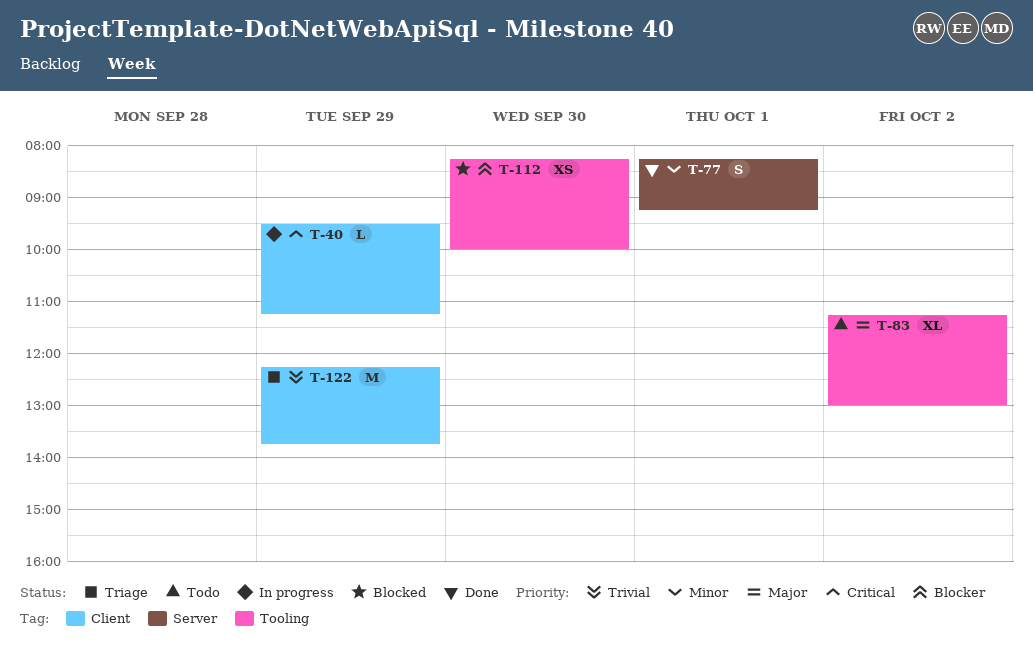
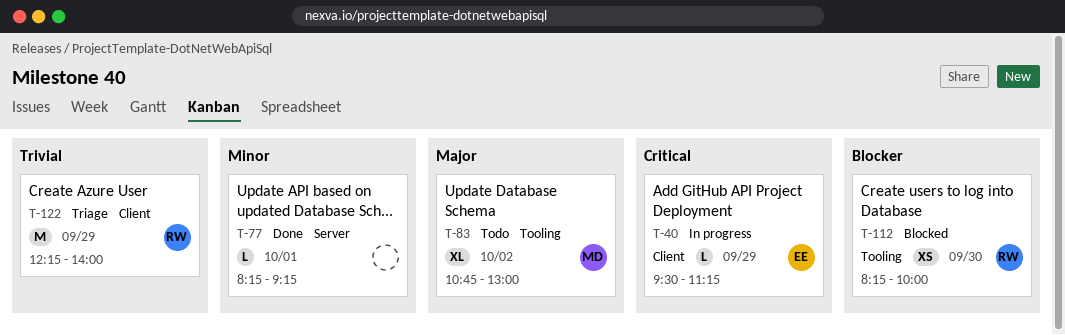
T-77, estimate: S -> L
T-83, begins: 11:15 -> 10:45
T-122, ends: 13:45 -> 14:00

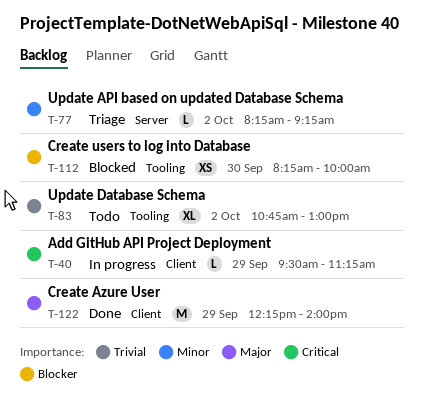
T-77, status: Done -> Triage
T-77, day: Oct 1 -> Oct 2
T-83, priority: Major -> Trivial
T-122, status: Triage -> Done
T-122, priority: Trivial -> Major

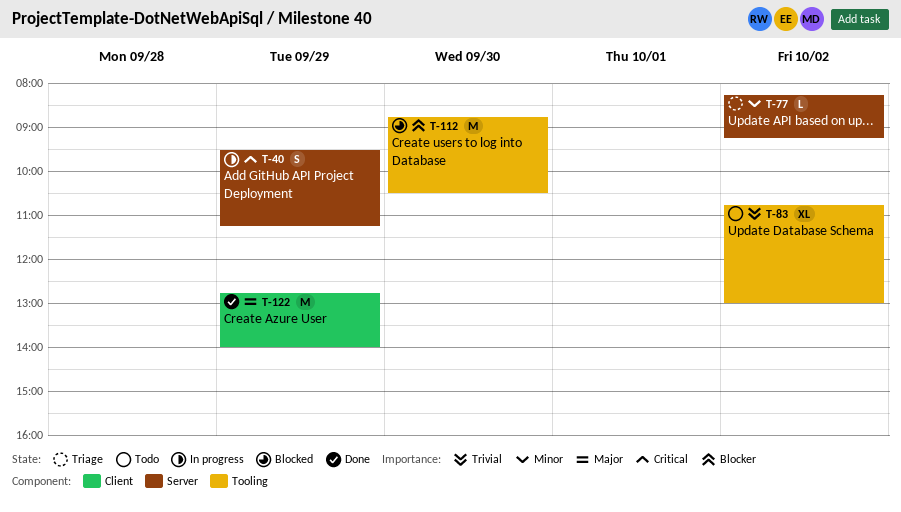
T-40, label: Client -> Server
T-40, estimate: L -> S
T-112, estimate: XS -> M
T-112, begins: 08:15 -> 08:45
T-112, ends: 10:00 -> 10:30
T-122, begins: 12:15 -> 12:45

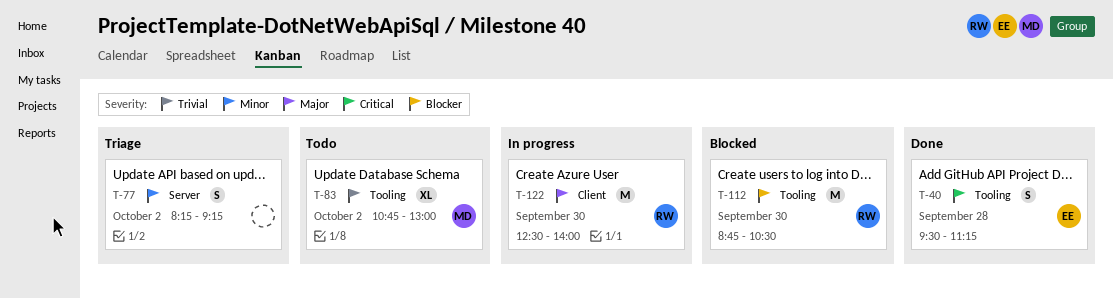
T-40, status: In progress -> Done
T-40, label: Server -> Tooling
T-40, day: Sep 29 -> Sep 28
T-77, estimate: L -> S
T-122, status: Done -> In progress
T-122, day: Sep 29 -> Sep 30
T-122, begins: 12:45 -> 12:30

